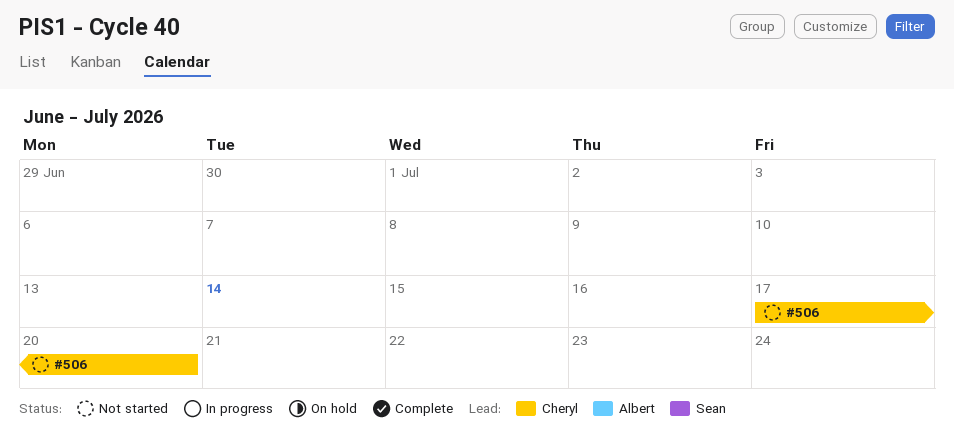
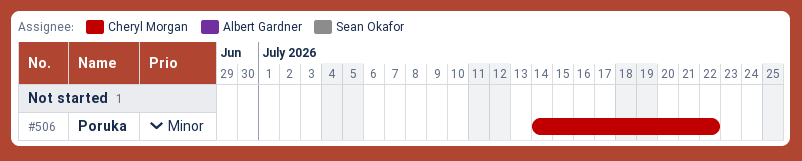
#506, start: Jul 17 -> Jul 14
#506, due: Jul 20 -> Jul 22

